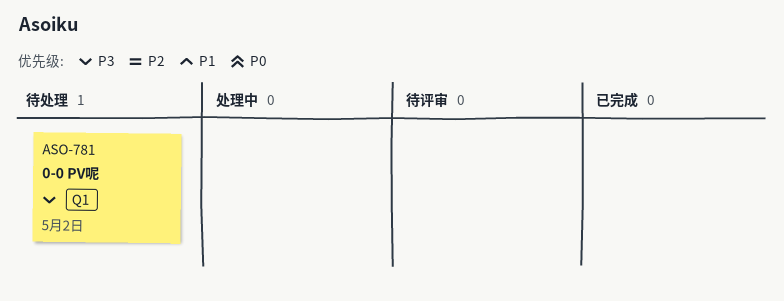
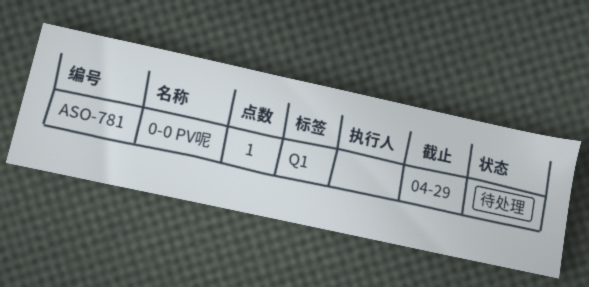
ASO-781, due: May 2 -> Apr 29

